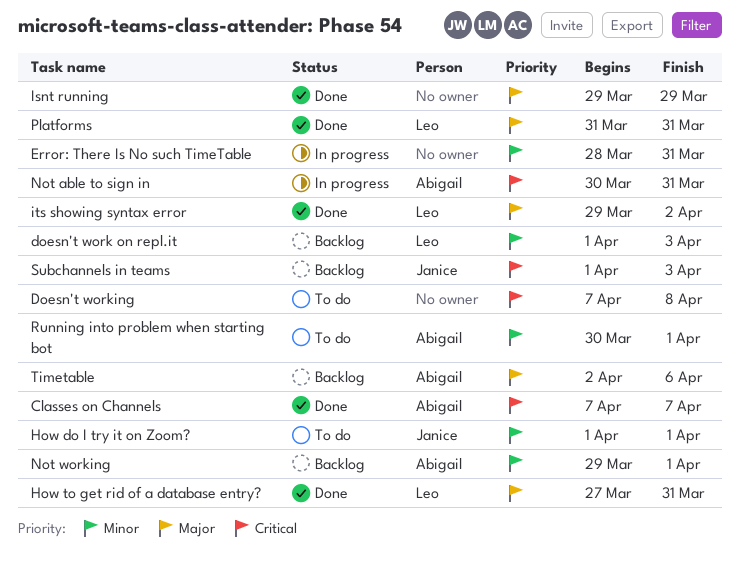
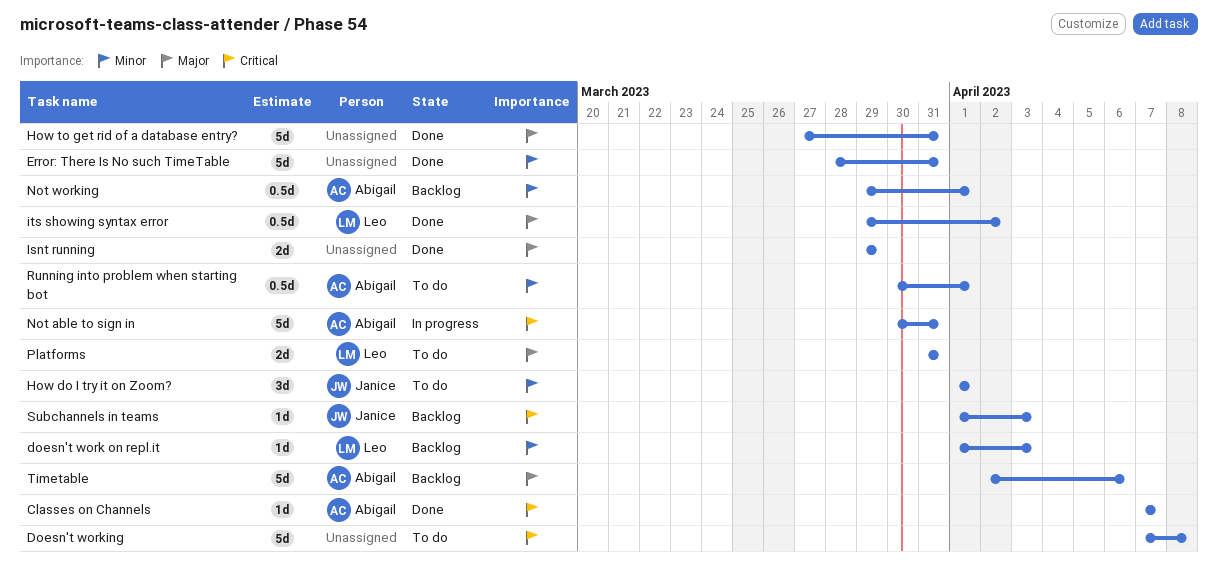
Error: There Is No such TimeTable, status: In progress -> Done
How to get rid of a database entry?, owner: Leo -> none
Platforms, status: Done -> To do

